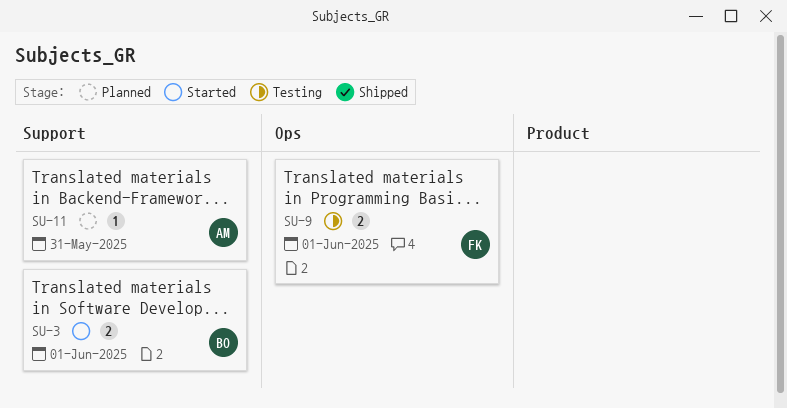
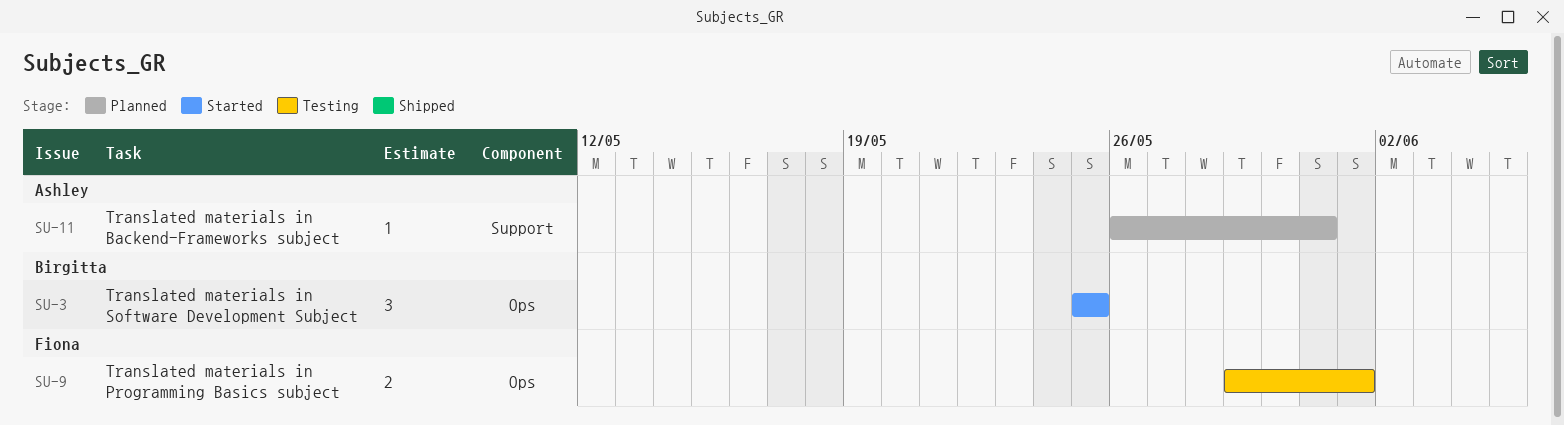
SU-3, label: Support -> Ops
SU-3, estimate: 2 -> 3
SU-3, due: Jun 1 -> May 25

